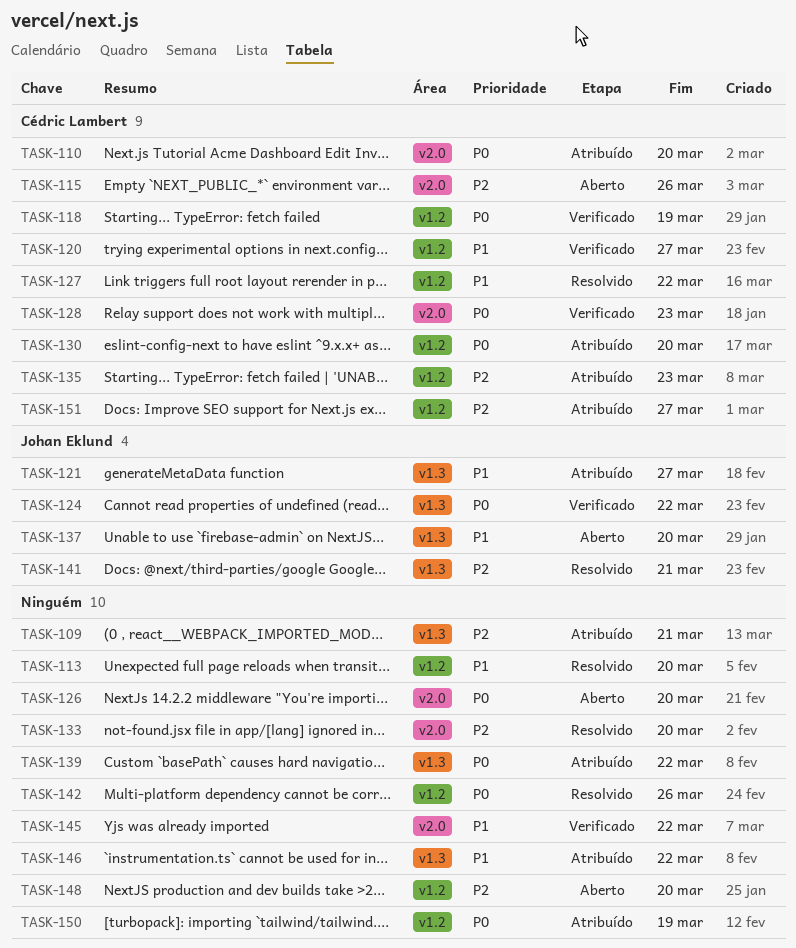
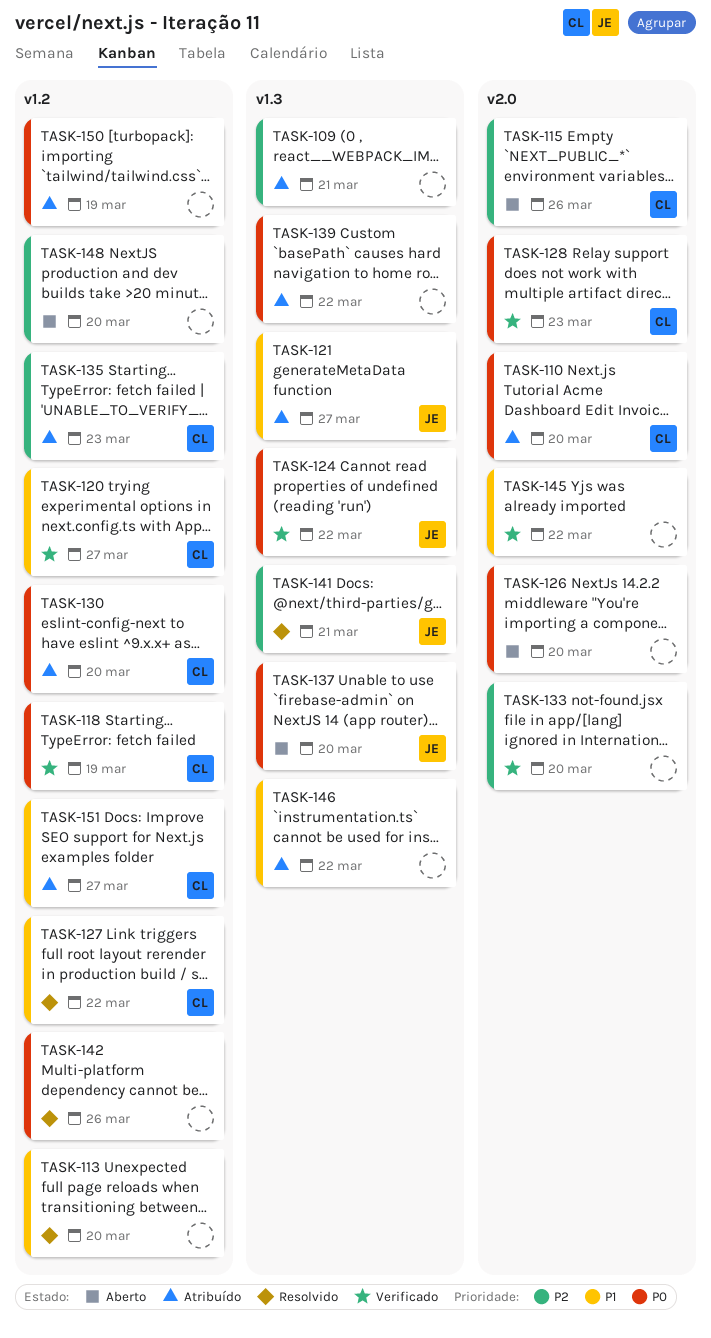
TASK-133, status: Resolvido -> Verificado
TASK-137, priority: P1 -> P0
TASK-151, priority: P2 -> P1

